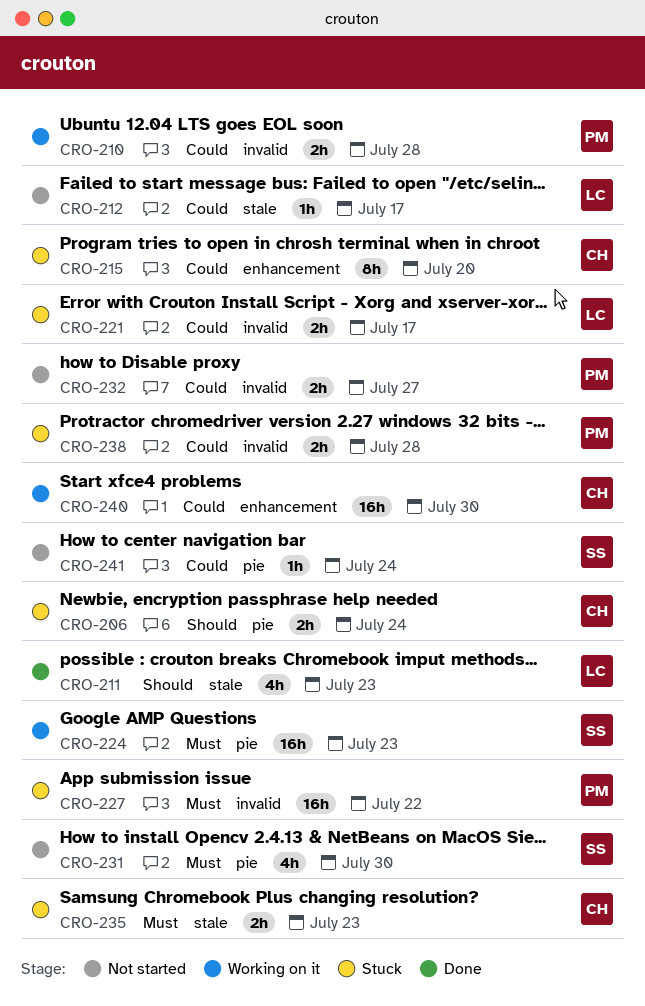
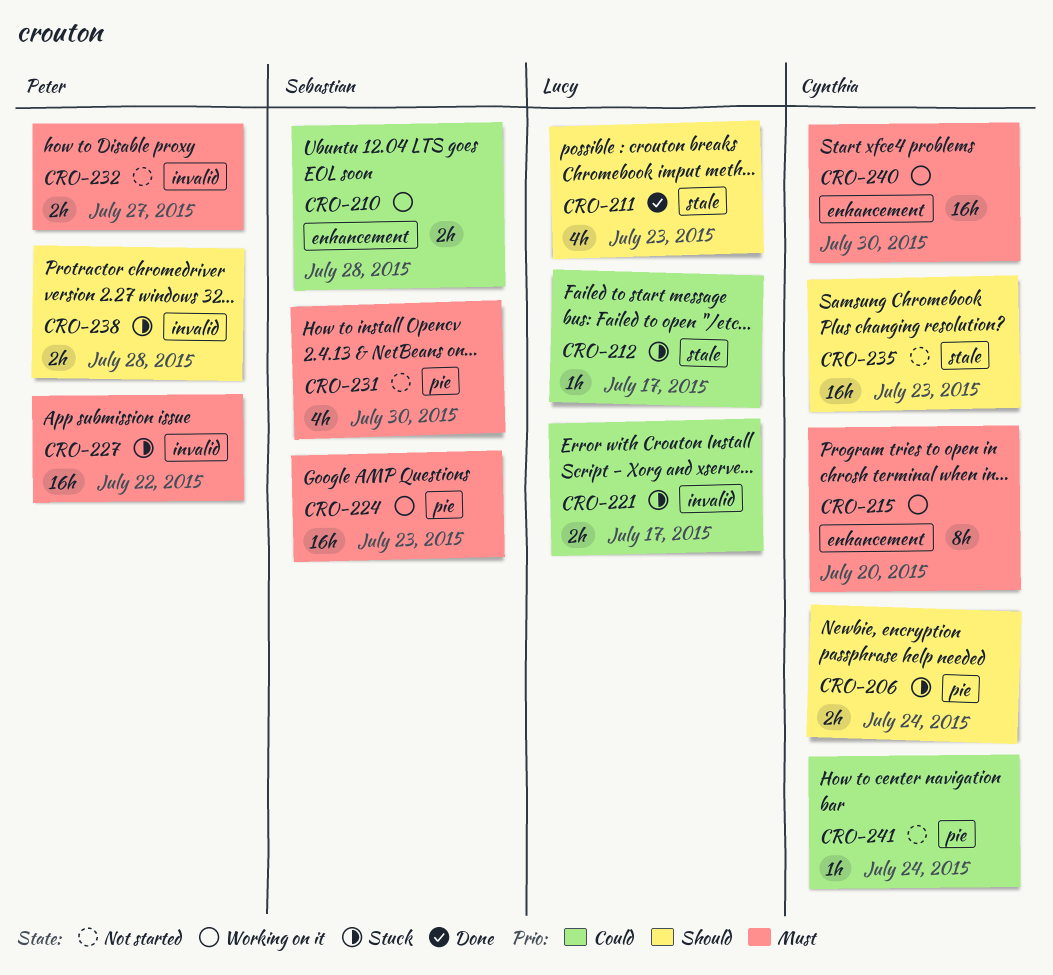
CRO-210, owner: Peter -> Sebastian
CRO-210, label: invalid -> enhancement
CRO-212, status: Not started -> Stuck
CRO-215, status: Stuck -> Working on it
CRO-215, priority: Could -> Must
CRO-232, priority: Could -> Must
CRO-235, status: Stuck -> Not started
CRO-235, priority: Must -> Should
CRO-235, estimate: 2h -> 16h
CRO-238, priority: Could -> Should
CRO-240, priority: Could -> Must
CRO-241, owner: Sebastian -> Cynthia

